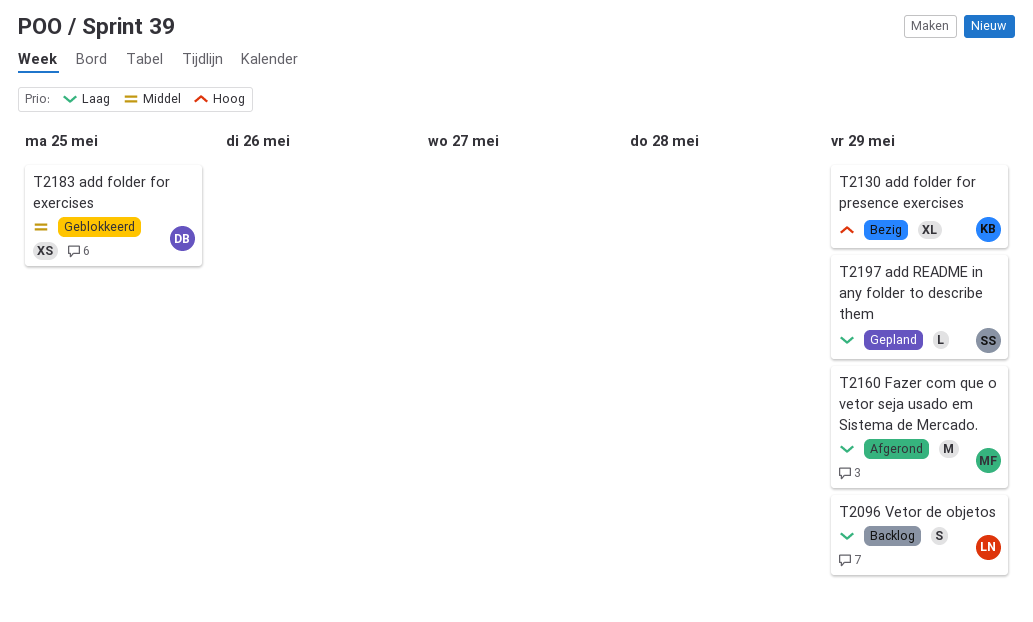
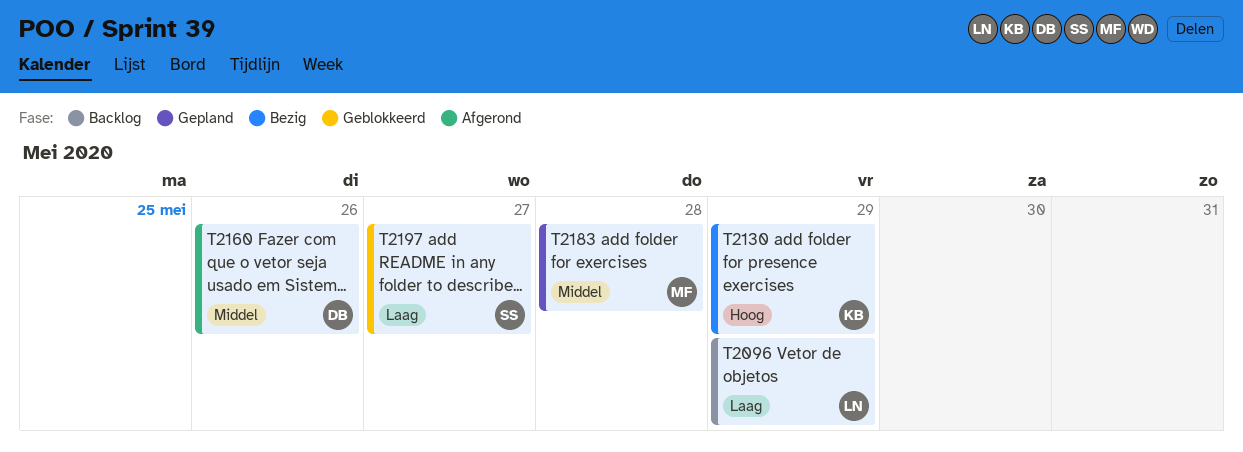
T2160, owner: MF -> DB
T2160, priority: Laag -> Middel
T2160, due: May 29 -> May 26
T2183, status: Geblokkeerd -> Gepland
T2183, owner: DB -> MF
T2183, due: May 25 -> May 28
T2197, status: Gepland -> Geblokkeerd
T2197, due: May 29 -> May 27

